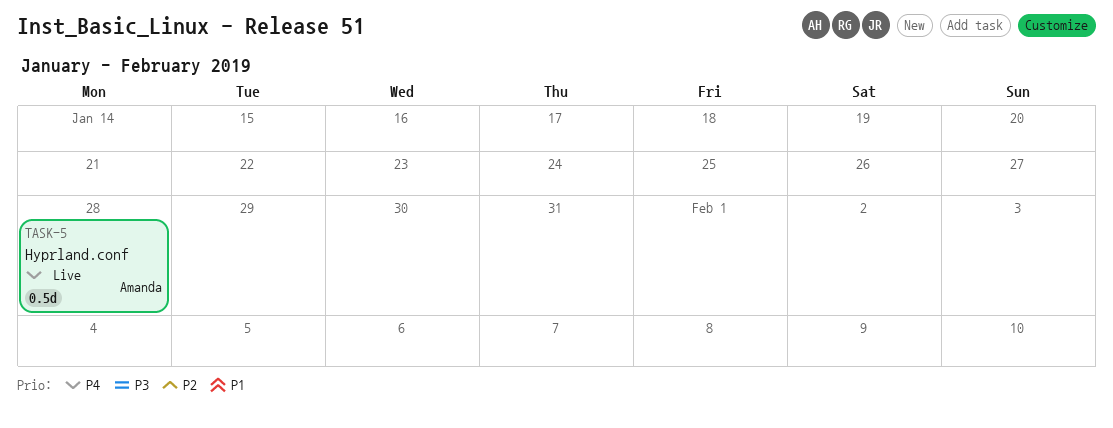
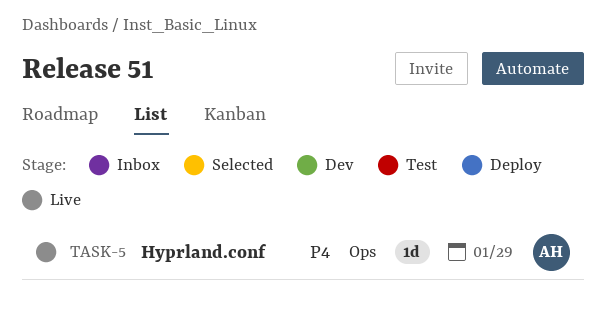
TASK-5, estimate: 0.5d -> 1d
TASK-5, due: Jan 28 -> Jan 29

